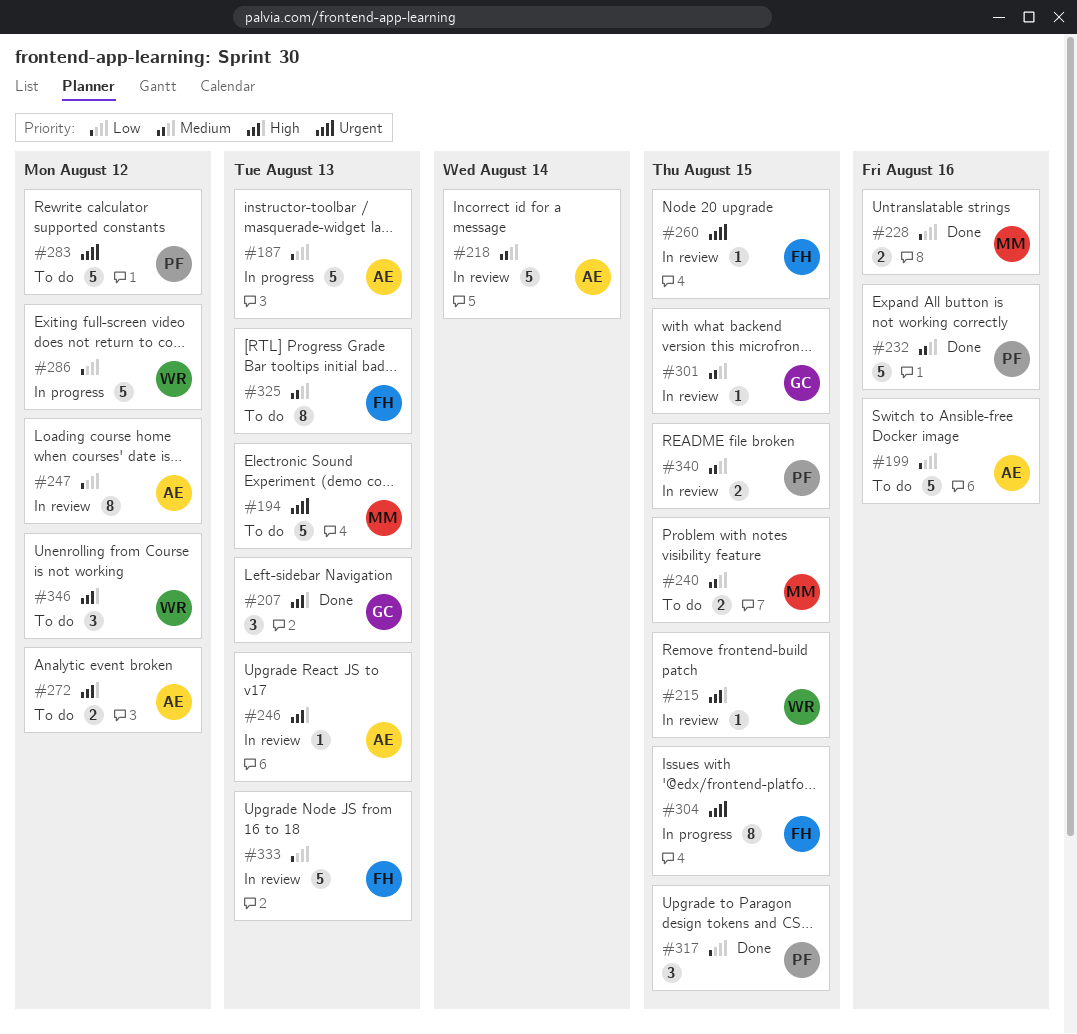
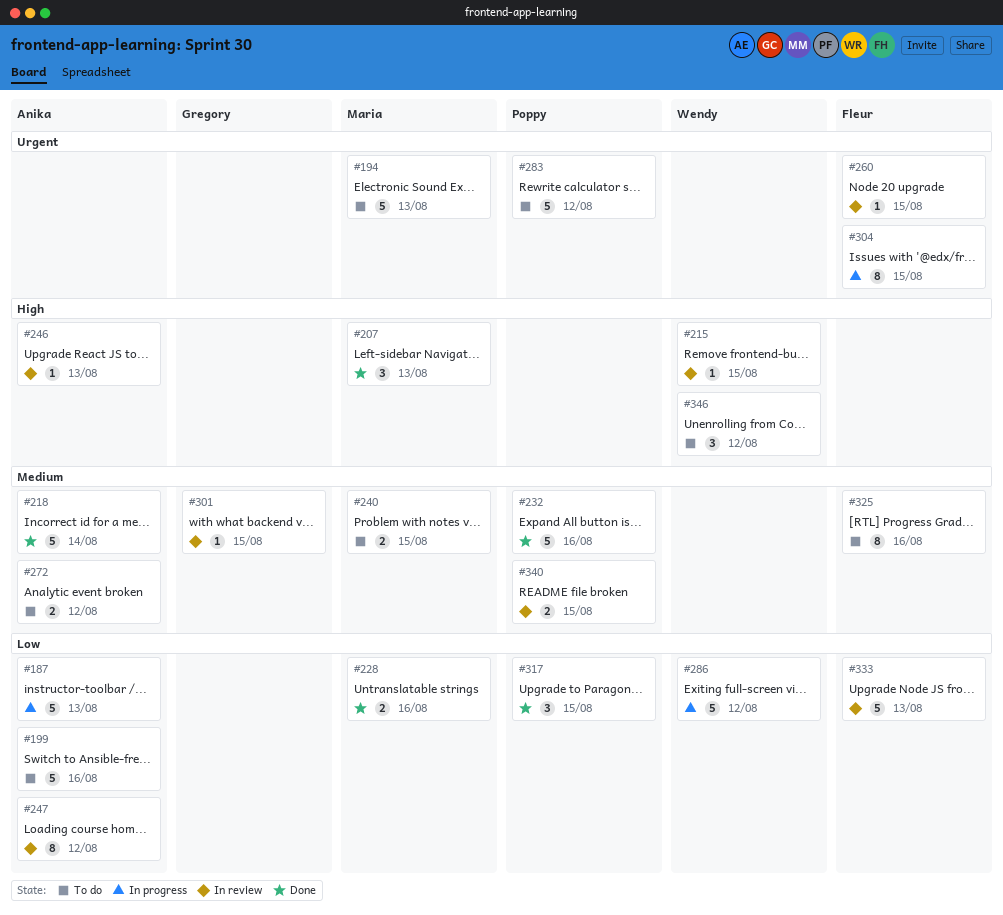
#207, owner: Gregory -> Maria
#218, status: In review -> Done
#272, priority: High -> Medium
#325, due: Aug 13 -> Aug 16

